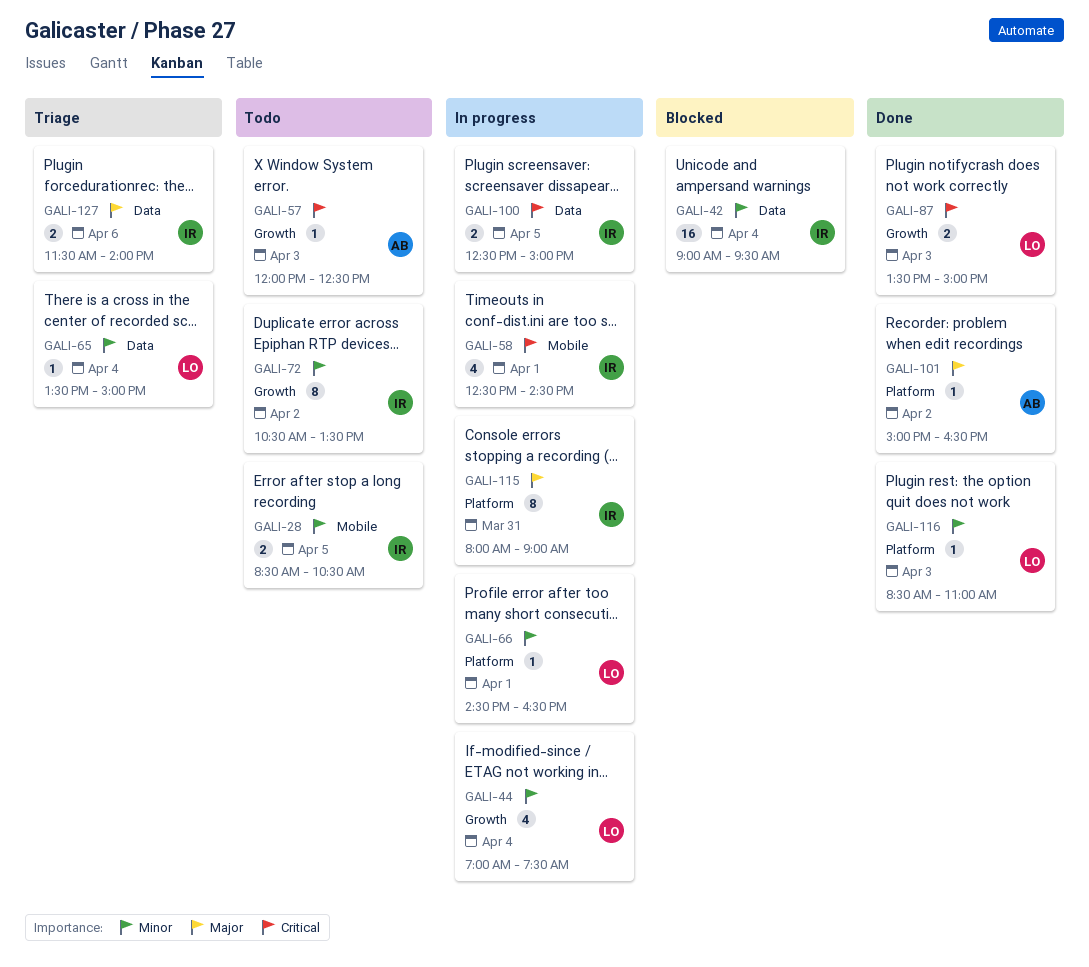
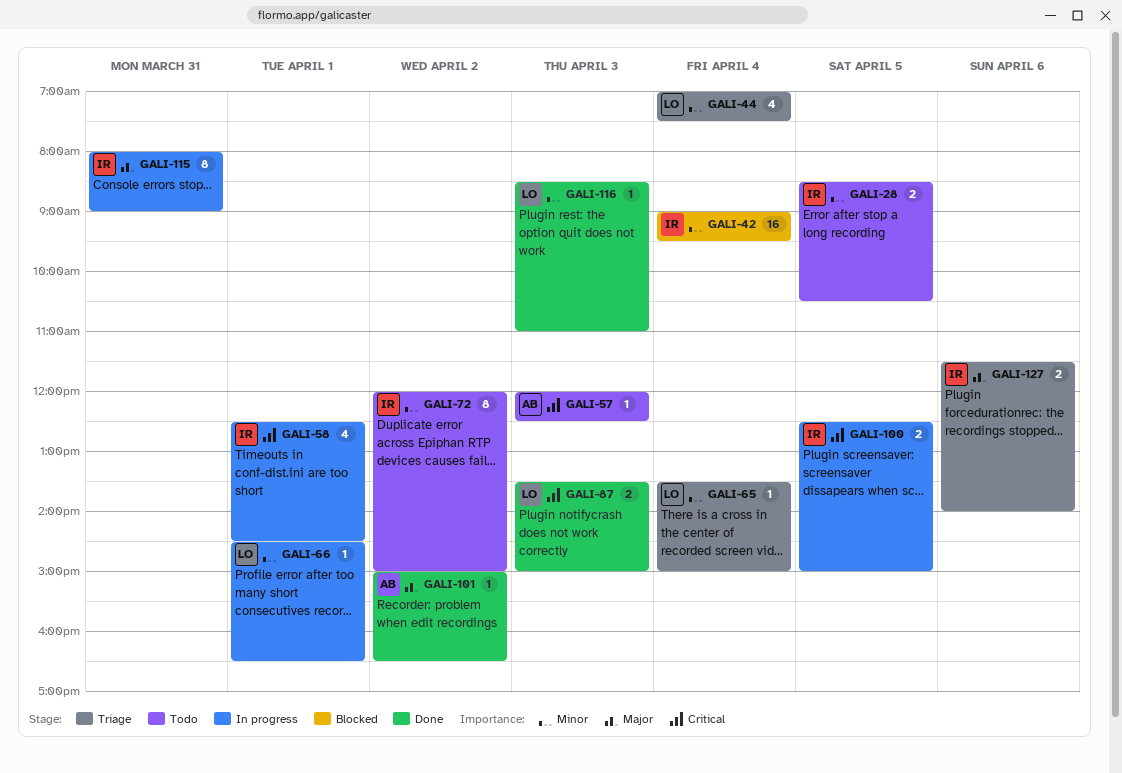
GALI-44, status: In progress -> Triage
GALI-72, begins: 10:30 -> 12:00
GALI-72, ends: 13:30 -> 15:00

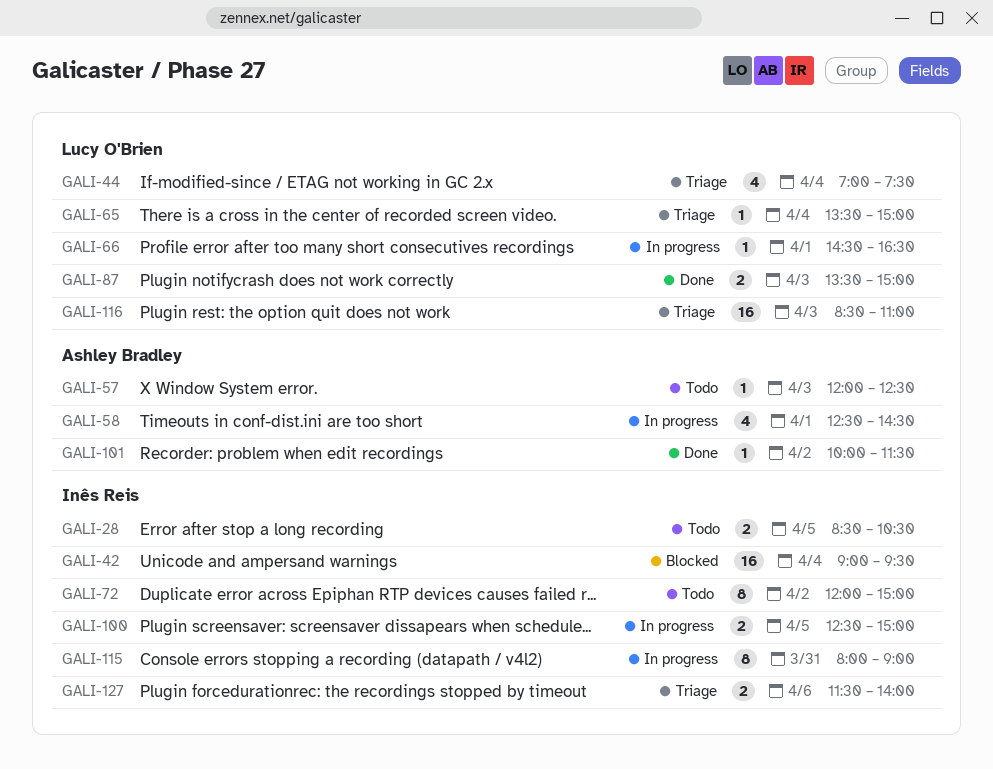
GALI-58, owner: Inês Reis -> Ashley Bradley
GALI-101, begins: 15:00 -> 10:00
GALI-101, ends: 16:30 -> 11:30
GALI-116, status: Done -> Triage
GALI-116, estimate: 1 -> 16

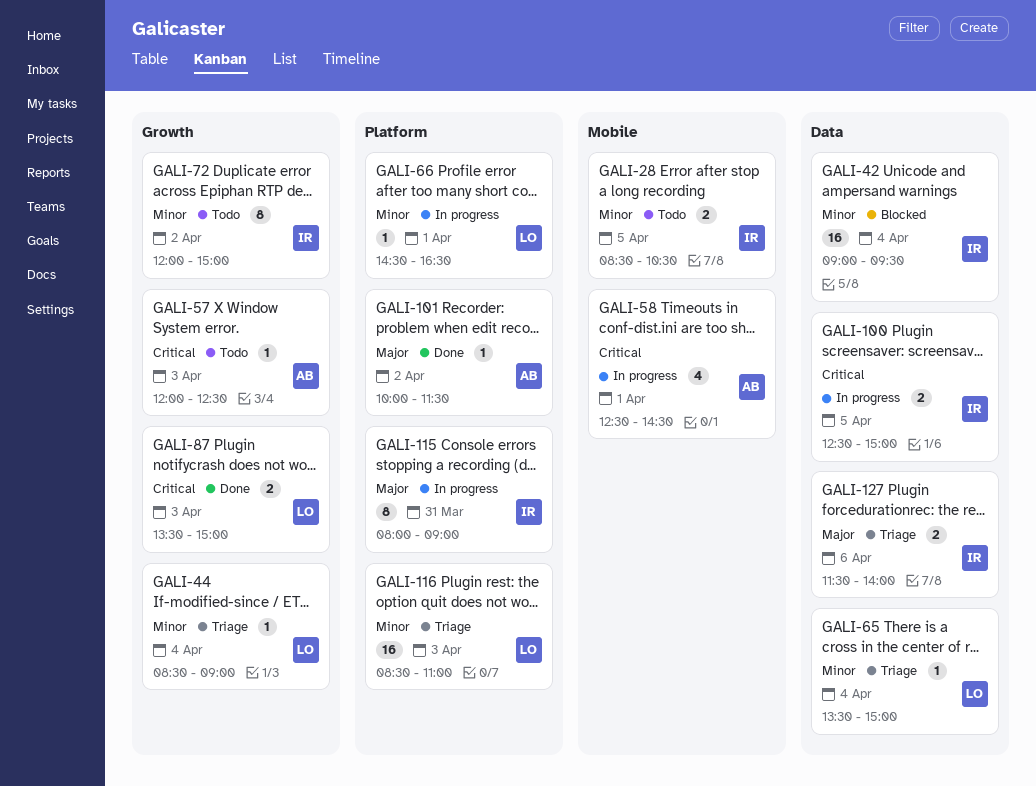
GALI-44, estimate: 4 -> 1
GALI-44, begins: 07:00 -> 08:30
GALI-44, ends: 07:30 -> 09:00

